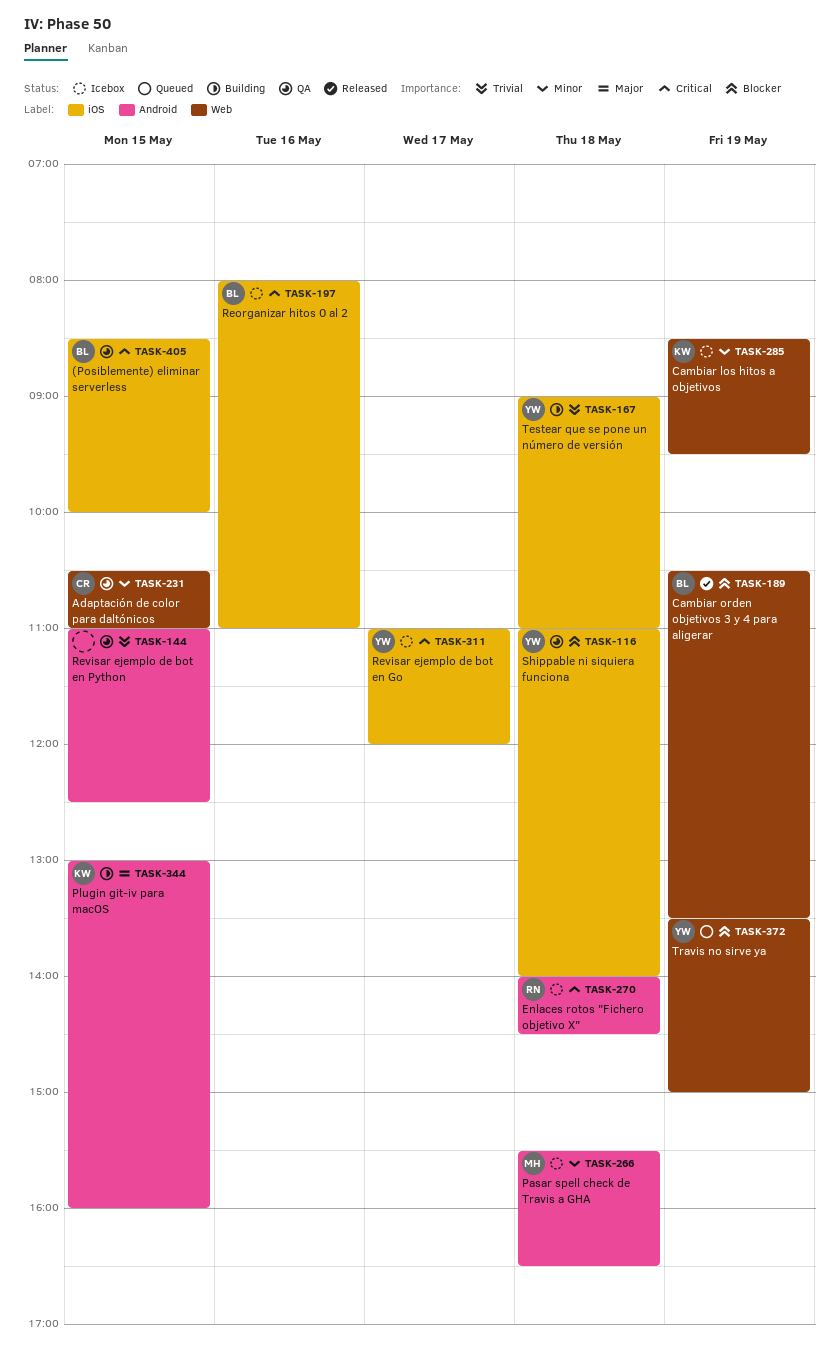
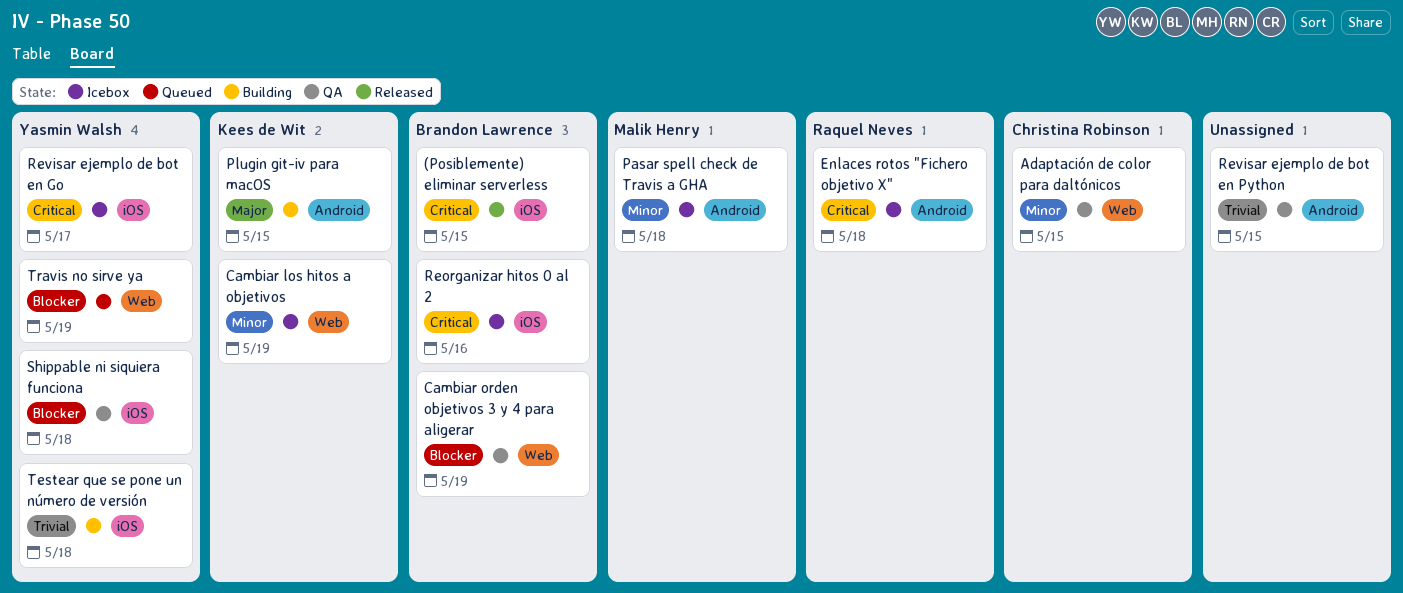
(Posiblemente) eliminar serverless, status: QA -> Released
Cambiar orden objetivos 3 y 4 para aligerar, status: Released -> QA

